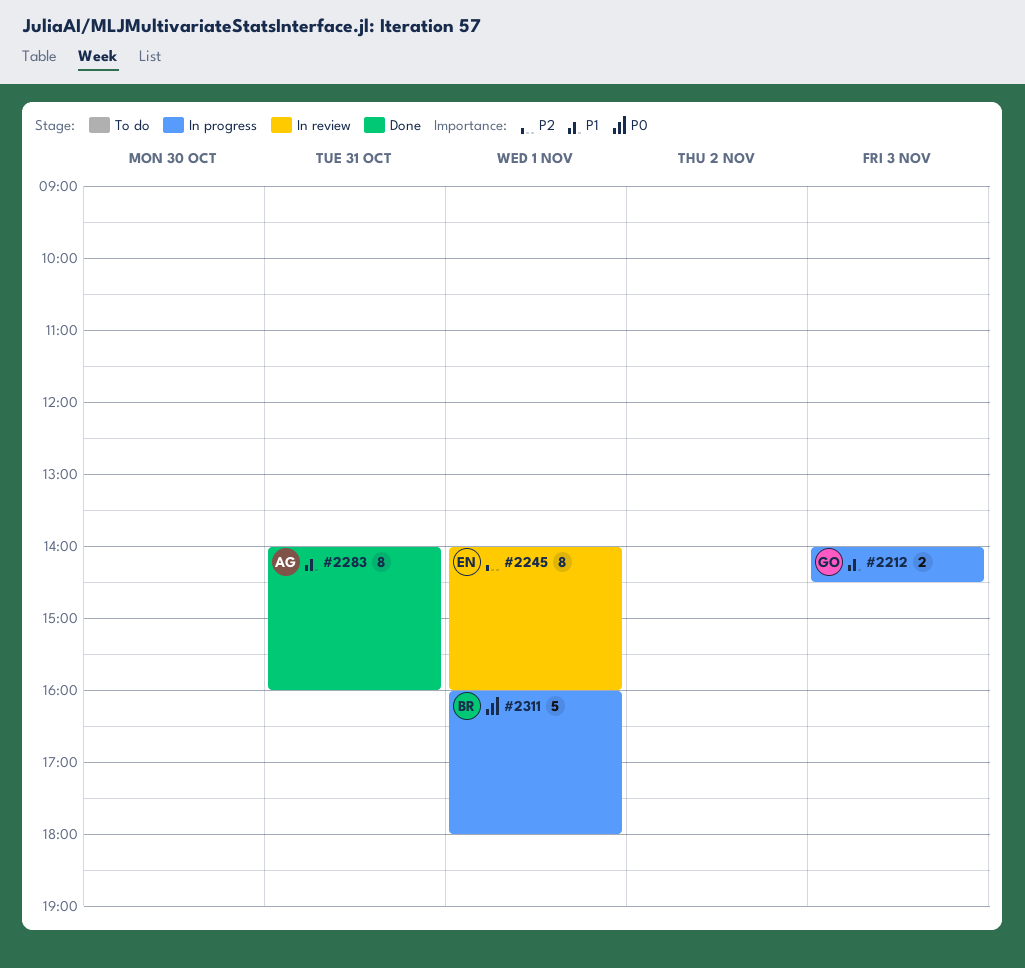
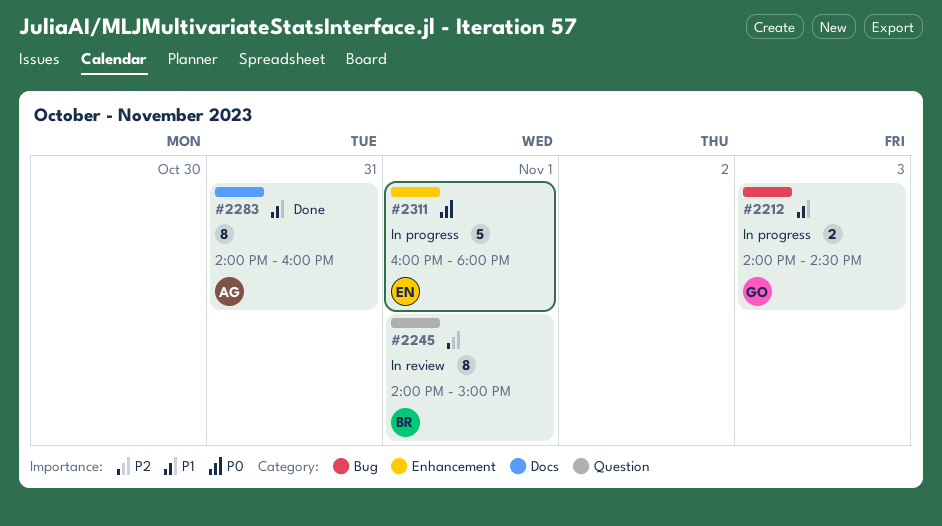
#2245, owner: EN -> BR
#2245, ends: 16:00 -> 15:00
#2311, owner: BR -> EN

